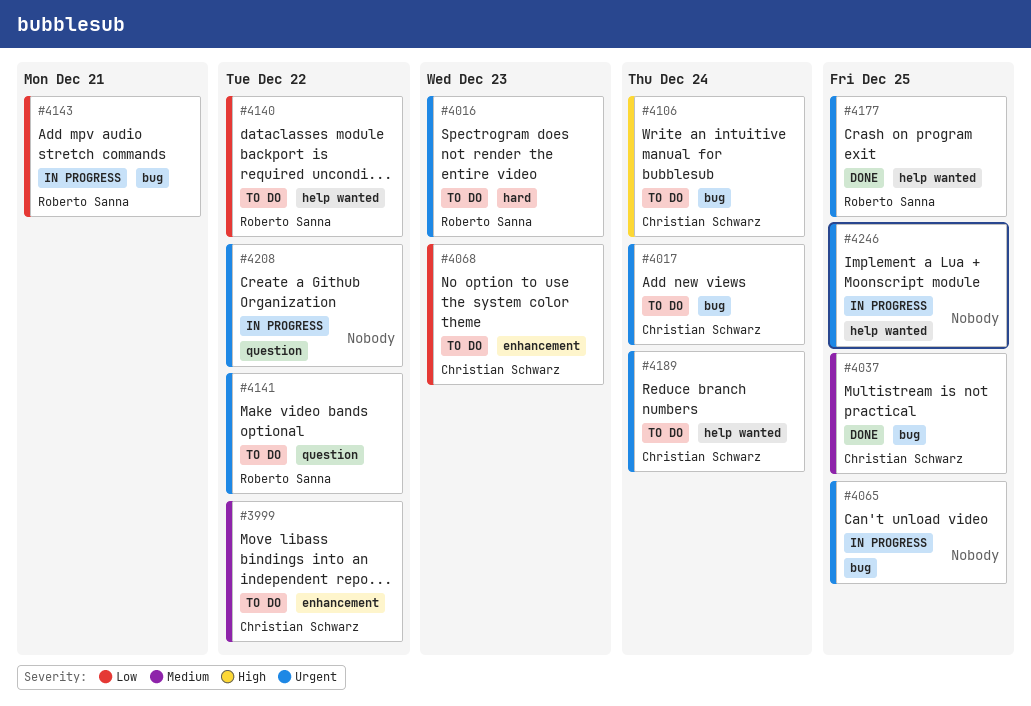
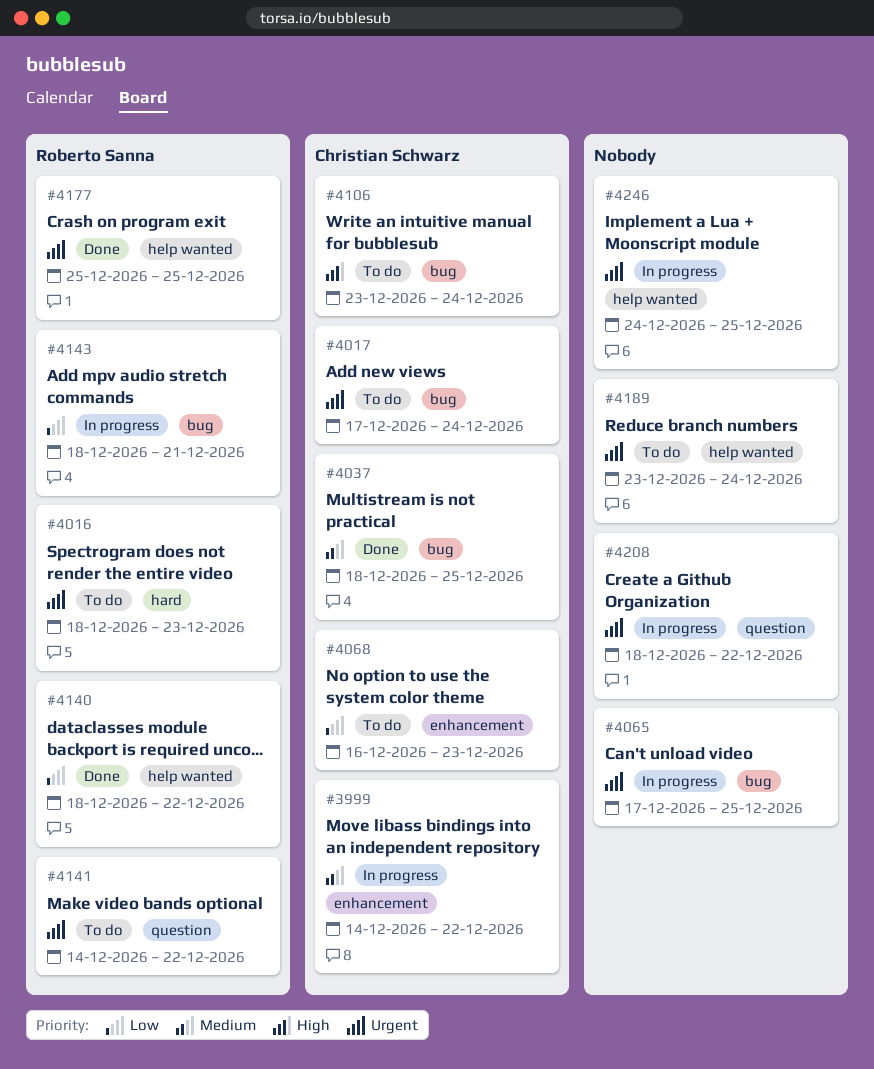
#3999, status: To do -> In progress
#4140, status: To do -> Done
#4189, owner: Christian Schwarz -> none

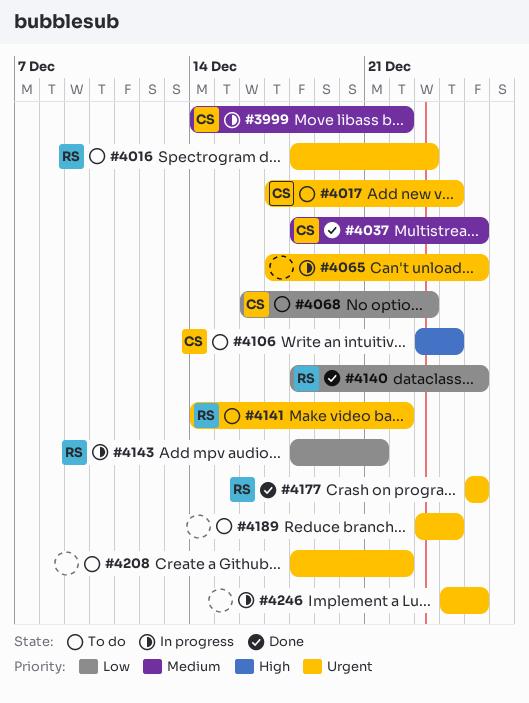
#4140, due: Dec 22 -> Dec 25
#4208, status: In progress -> To do

